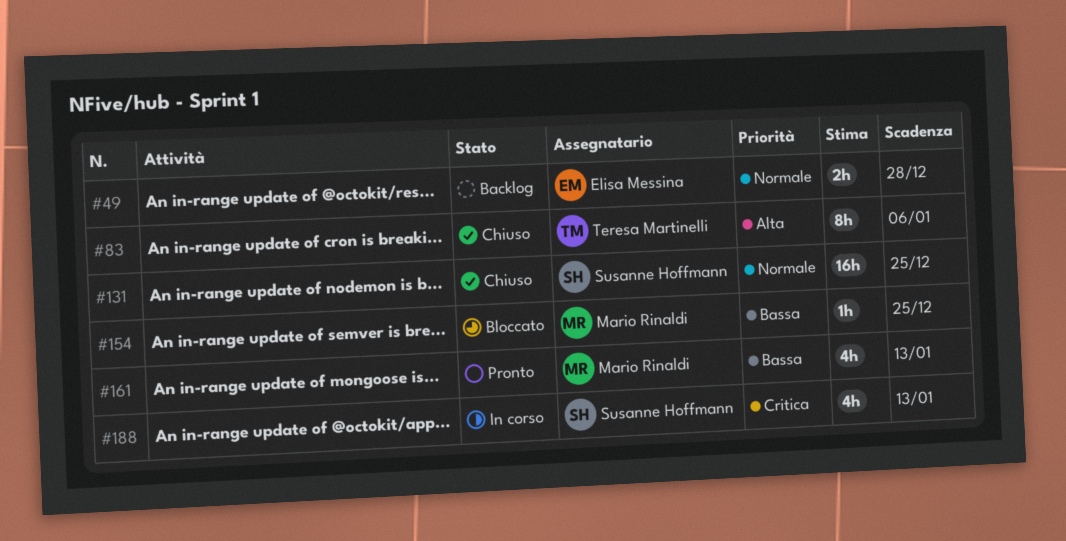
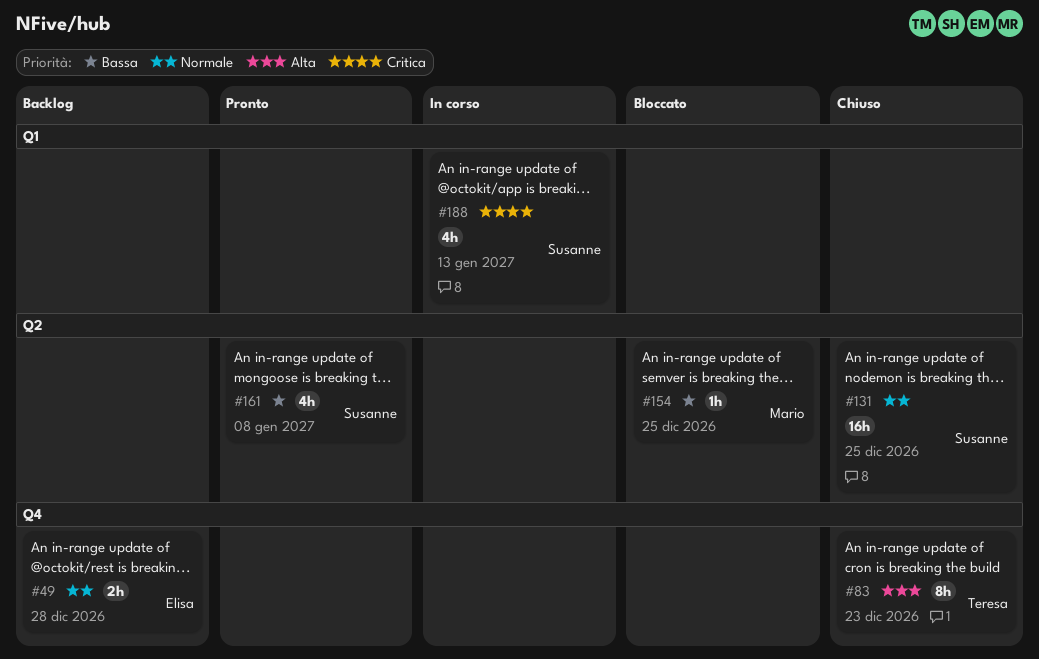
#83, due: Jan 6 -> Dec 23
#161, owner: Mario Rinaldi -> Susanne Hoffmann
#161, due: Jan 13 -> Jan 8

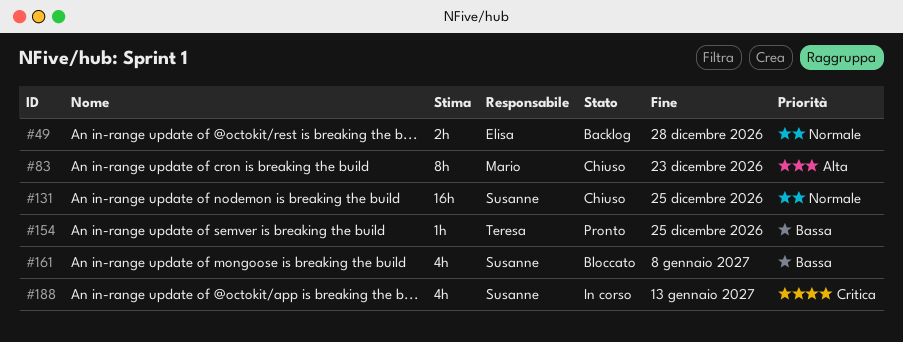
#83, owner: Teresa -> Mario
#154, status: Bloccato -> Pronto
#154, owner: Mario -> Teresa
#161, status: Pronto -> Bloccato

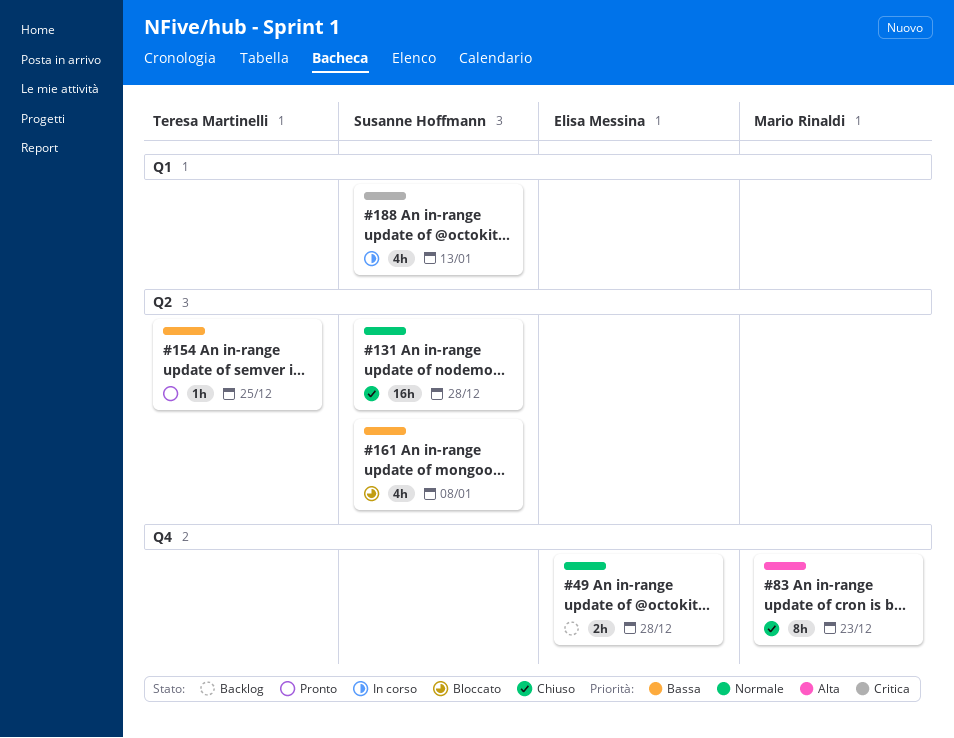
#131, due: Dec 25 -> Dec 28

